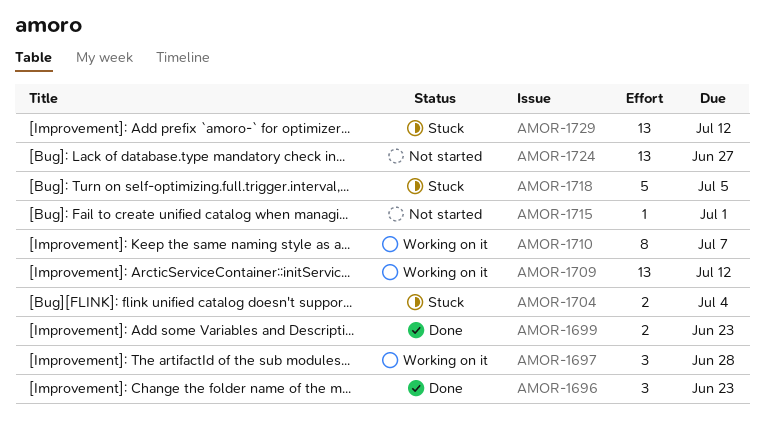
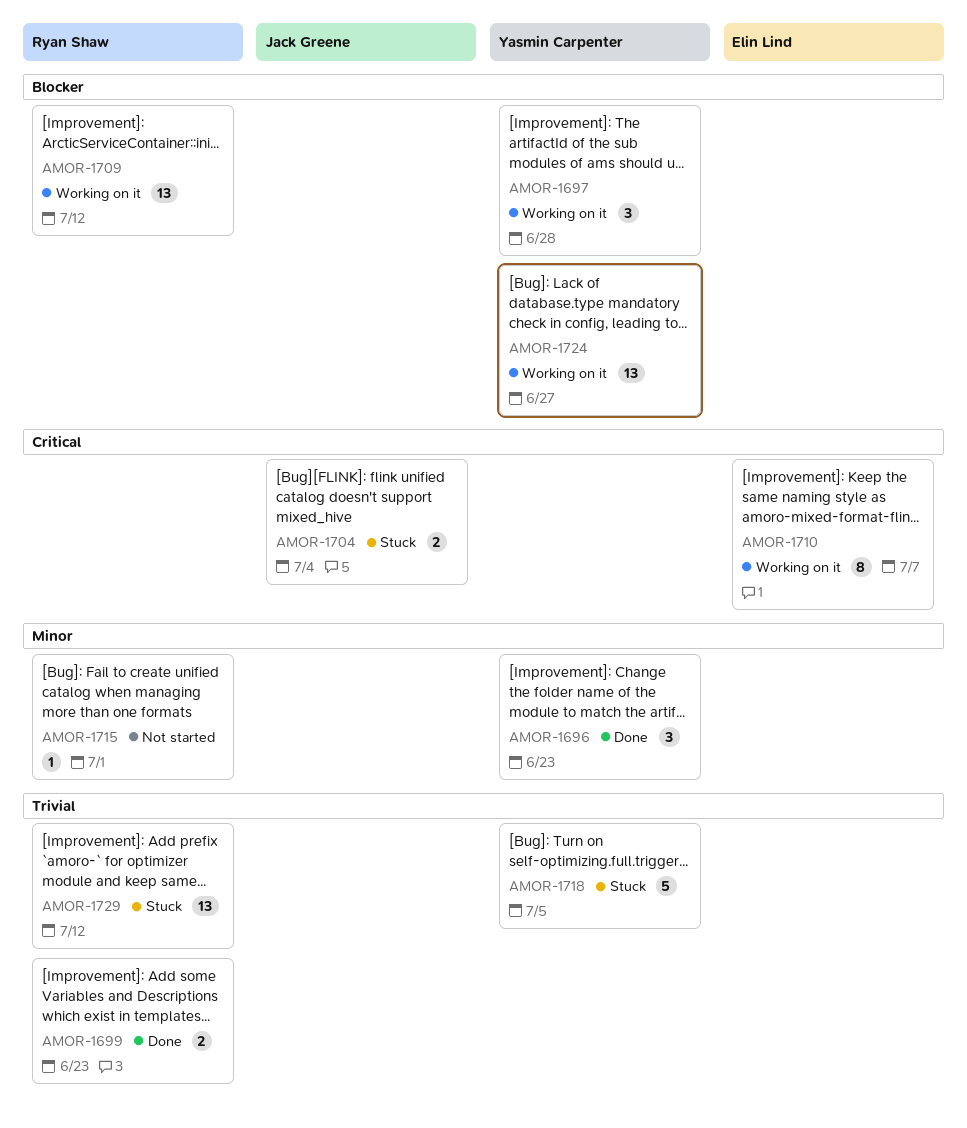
AMOR-1724, status: Not started -> Working on it

